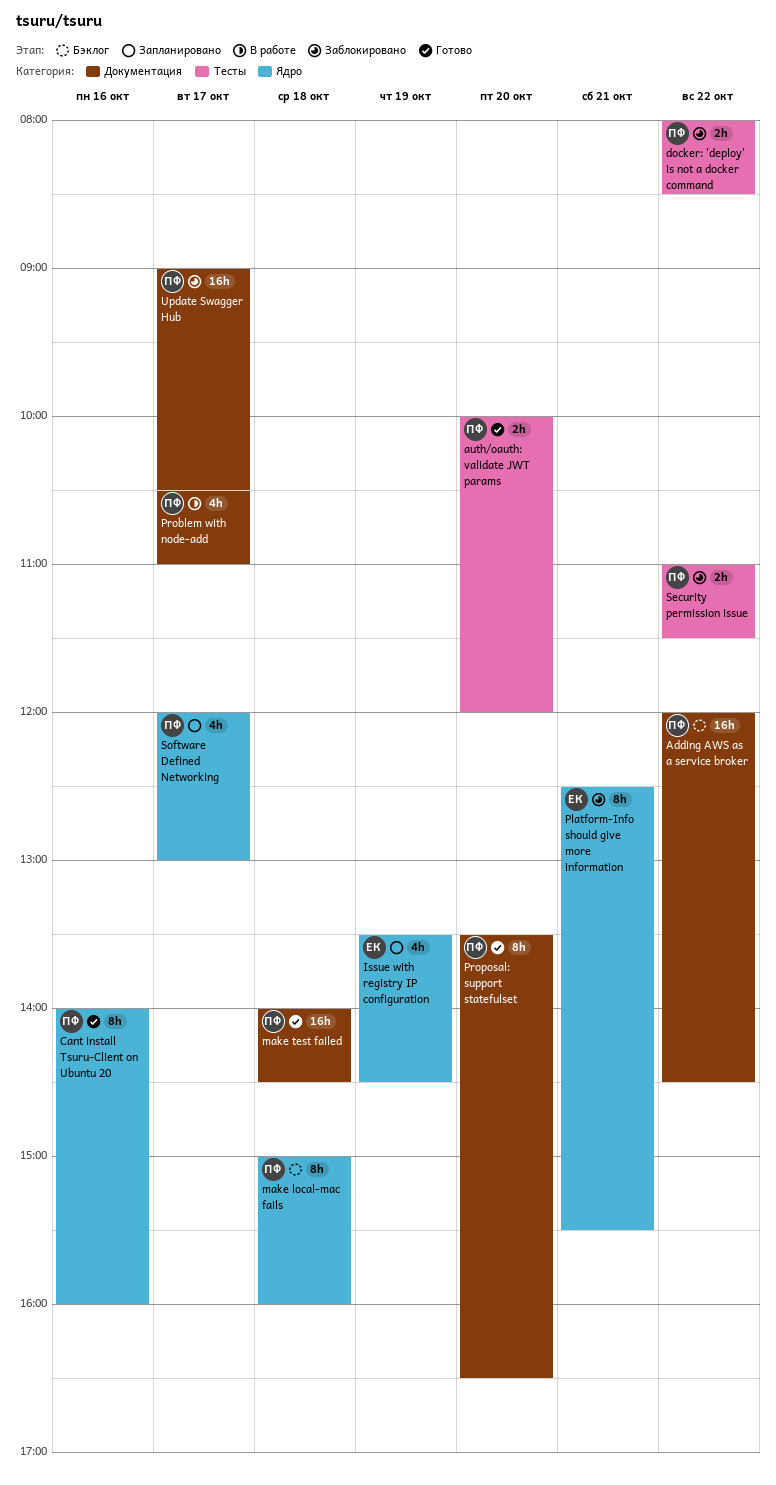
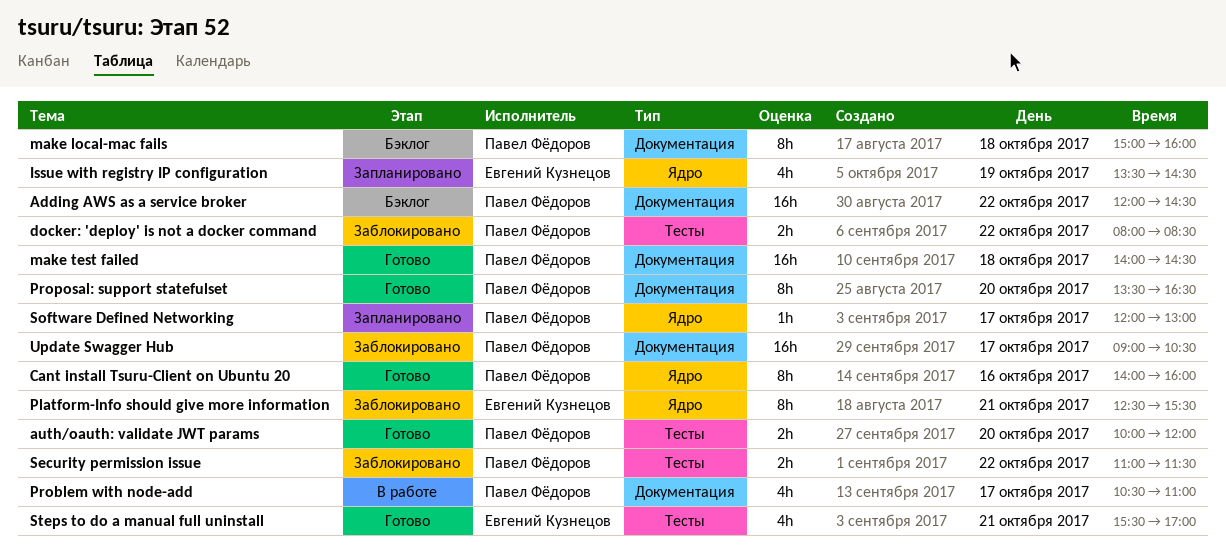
make local-mac fails, label: Ядро -> Документация
Software Defined Networking, estimate: 4h -> 1h
Steps to do a manual full uninstall: none -> present

